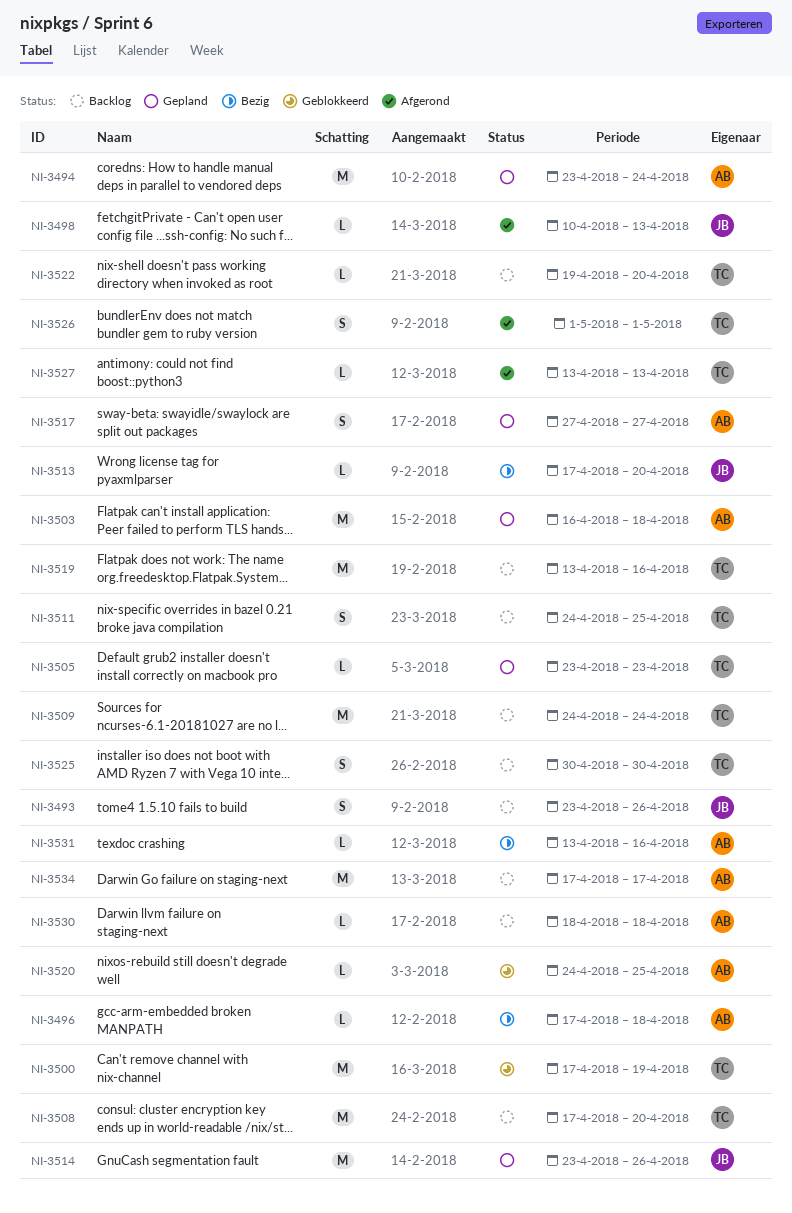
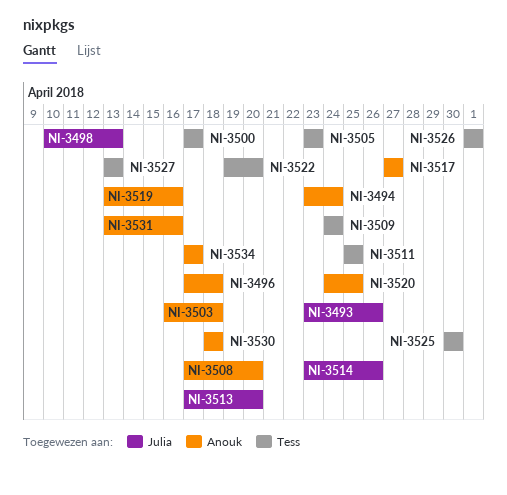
NI-3500, due: Apr 19 -> Apr 17
NI-3508, owner: Tess -> Anouk
NI-3511, start: Apr 24 -> Apr 25
NI-3519, owner: Tess -> Anouk

